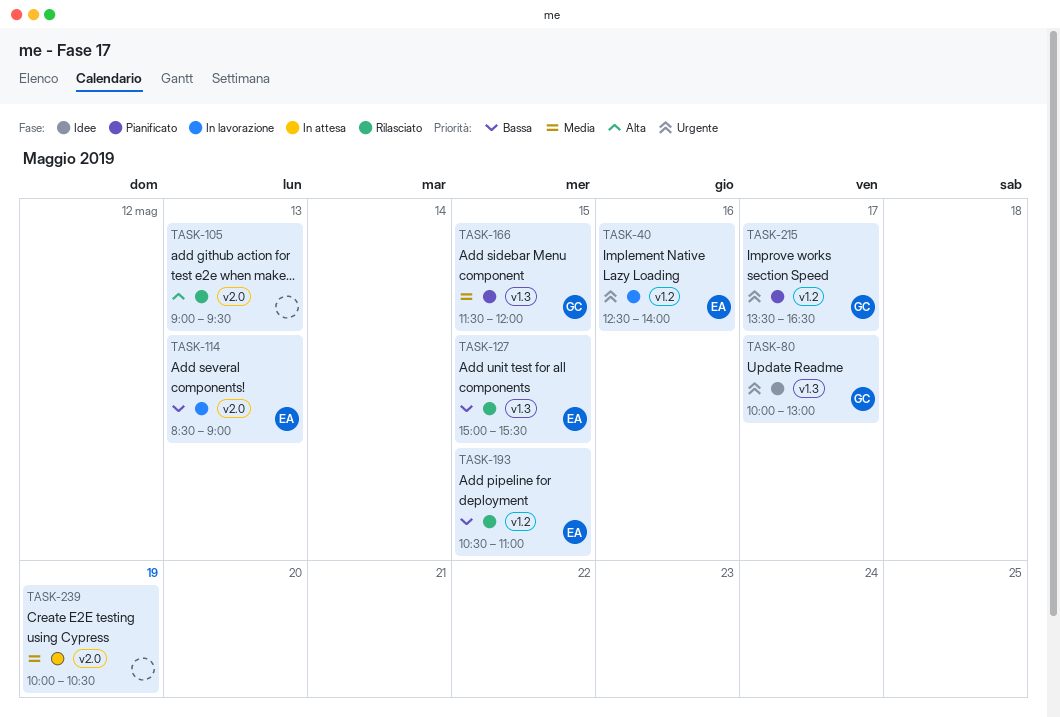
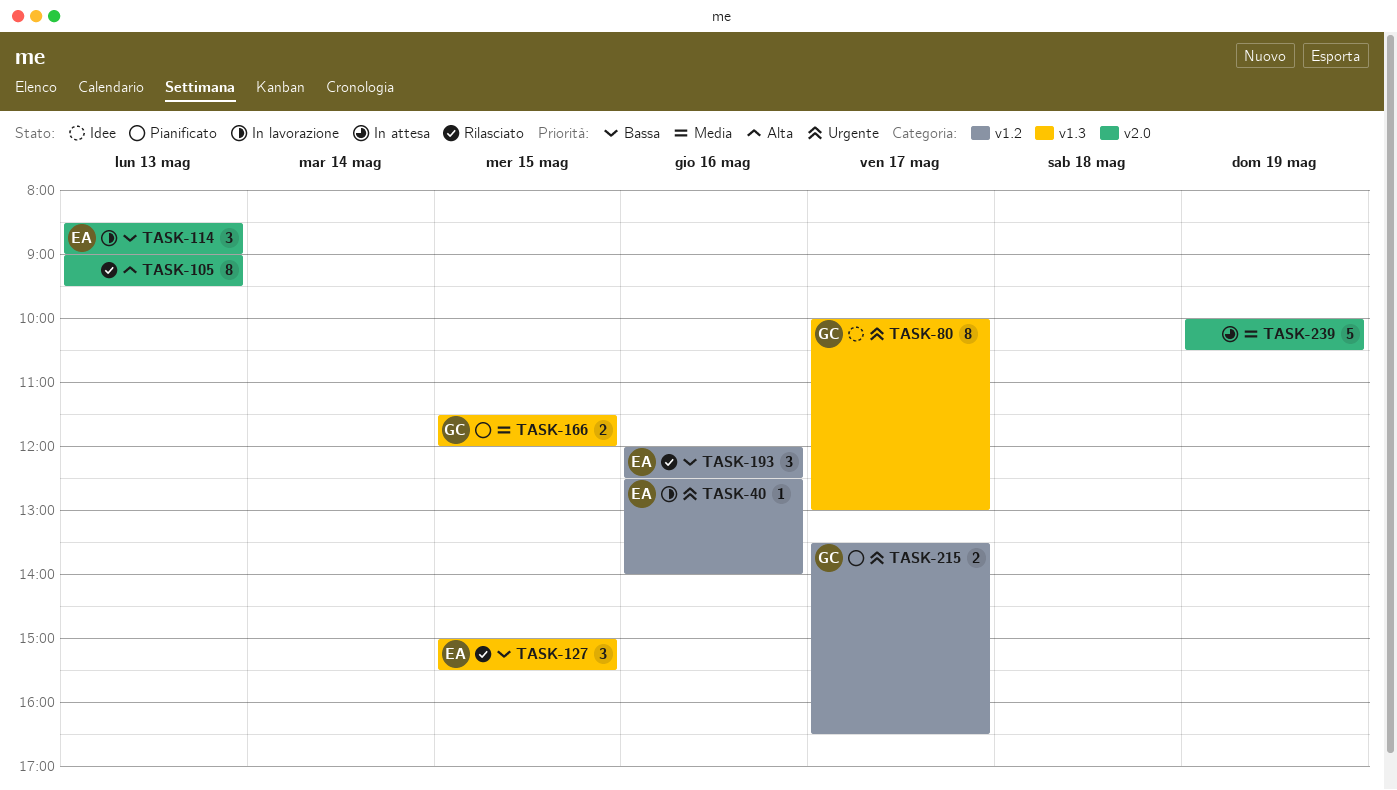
TASK-193, day: May 15 -> May 16
TASK-193, begins: 10:30 -> 12:00
TASK-193, ends: 11:00 -> 12:30

